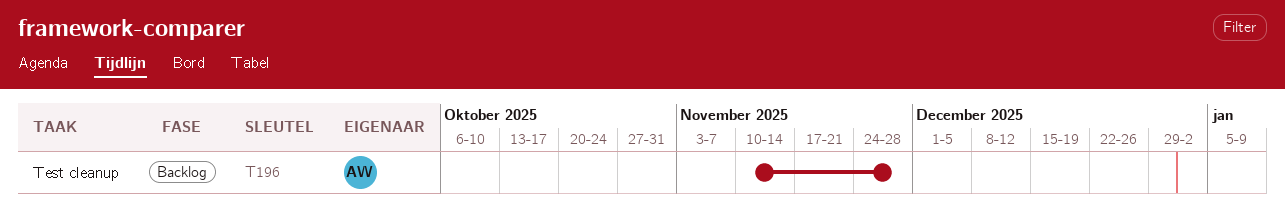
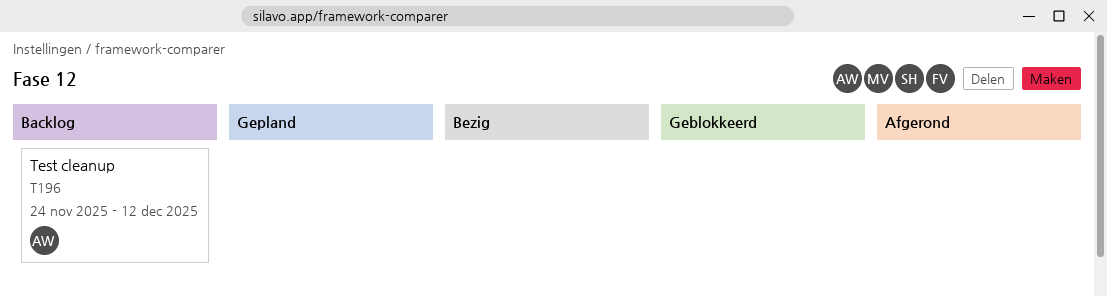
T196, start: Nov 10 -> Nov 24
T196, due: Nov 28 -> Dec 12

